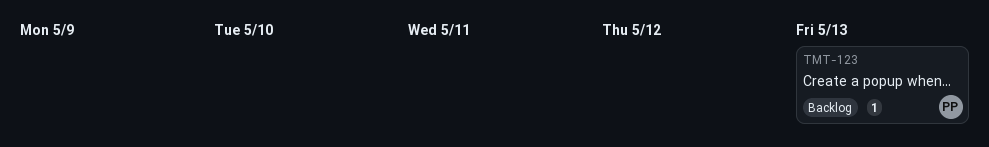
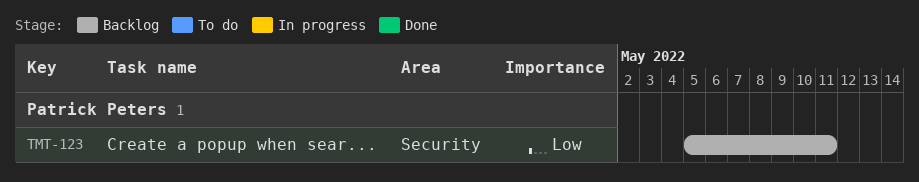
TMT-123, due: May 13 -> May 11

